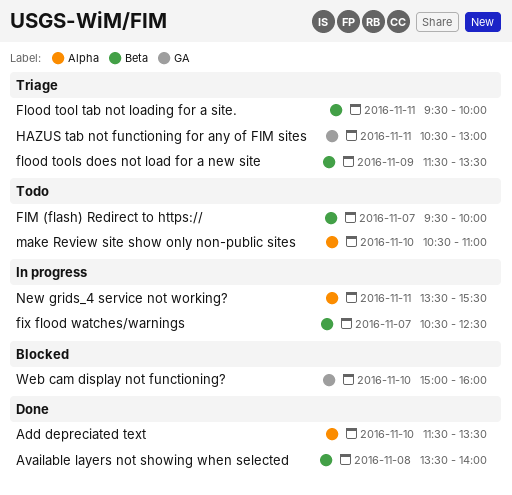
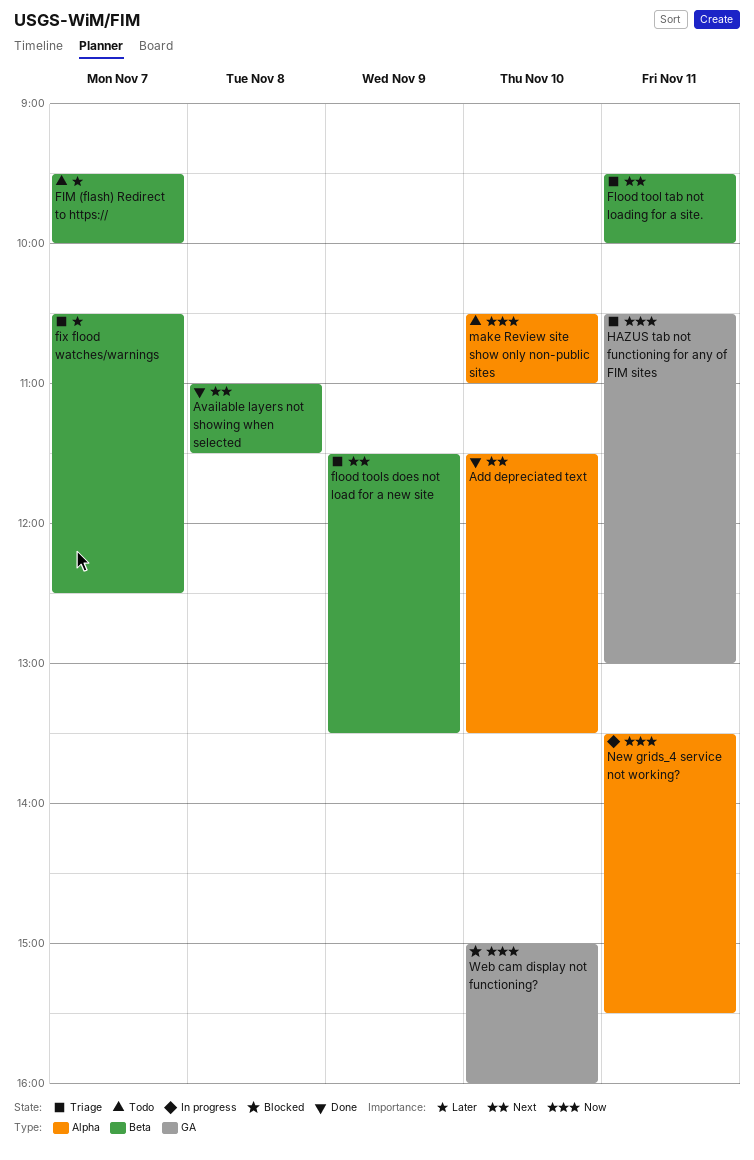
Available layers not showing when selected, begins: 13:30 -> 11:00
Available layers not showing when selected, ends: 14:00 -> 11:30
fix flood watches/warnings, status: In progress -> Triage

